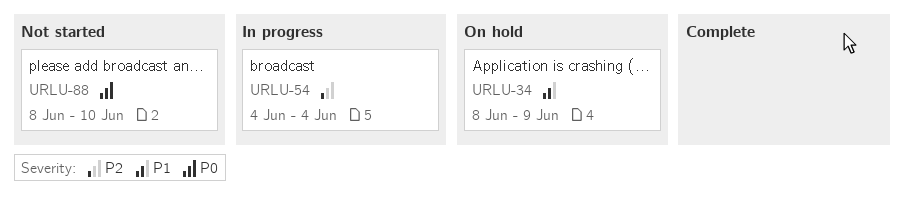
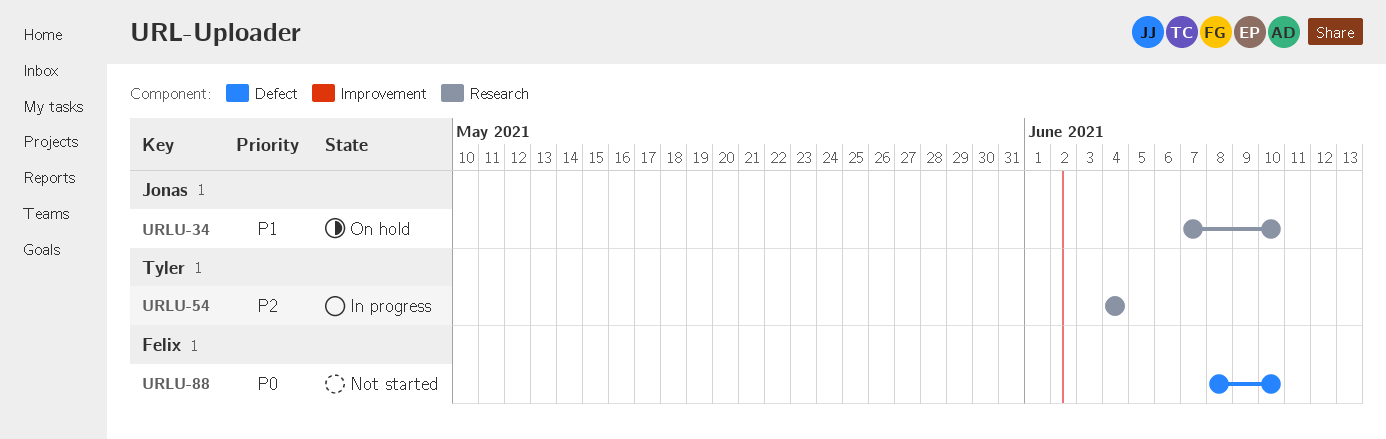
URLU-34, start: Jun 8 -> Jun 7
URLU-34, due: Jun 9 -> Jun 10

